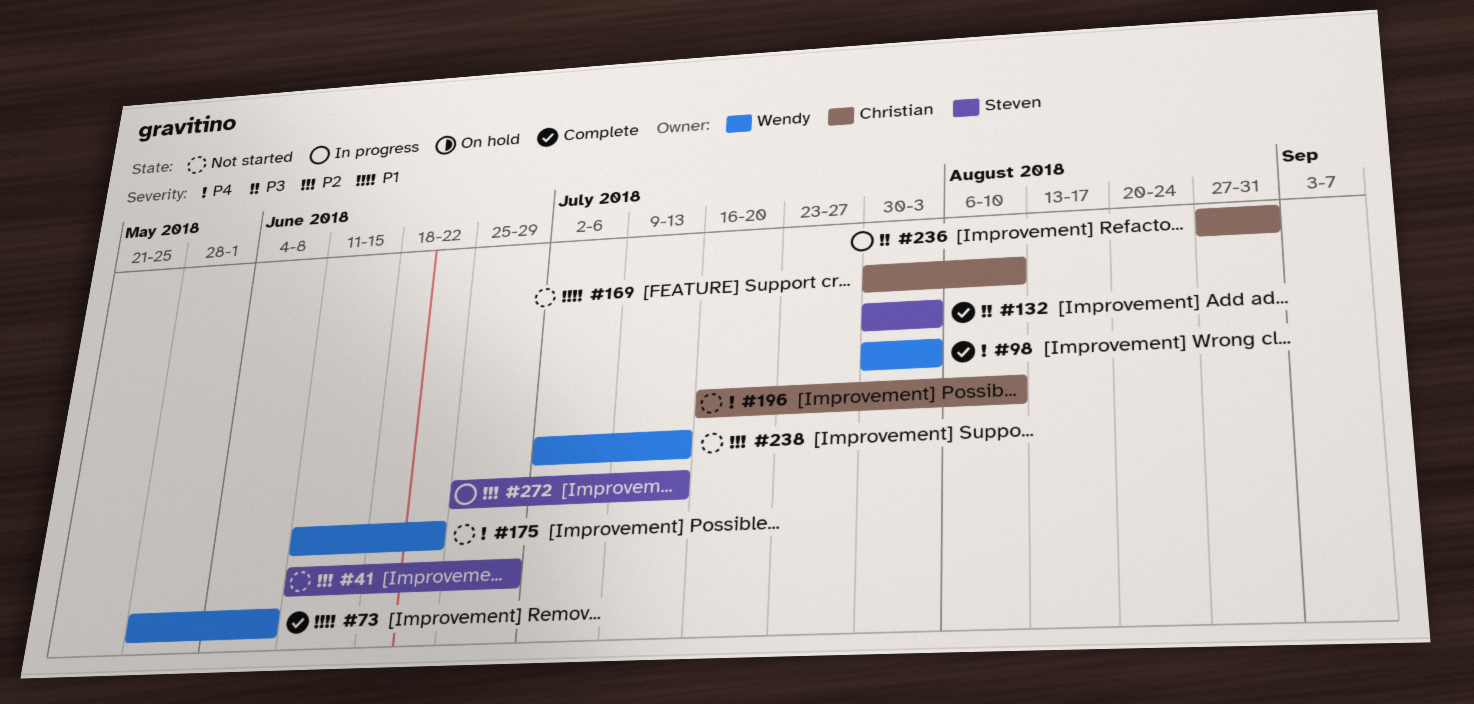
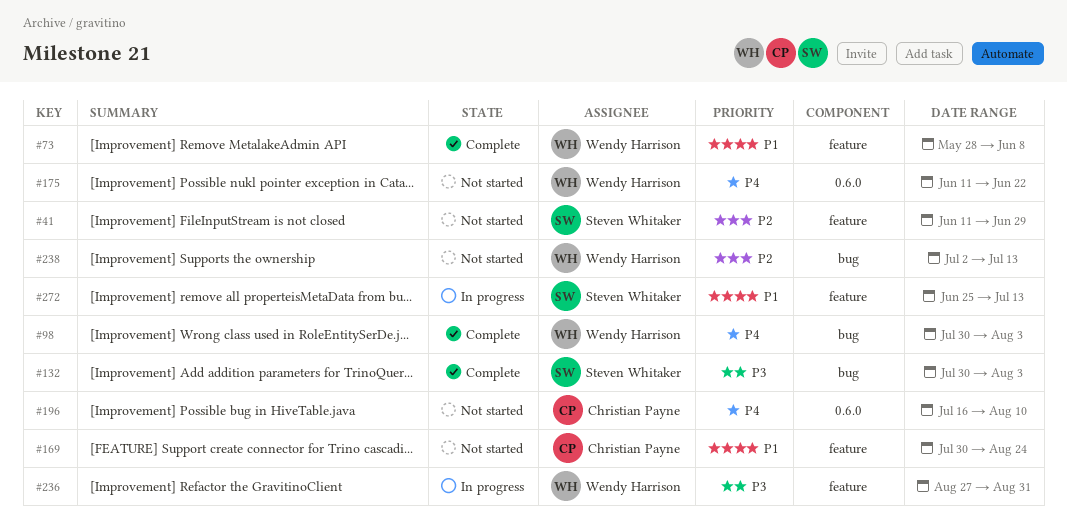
#169, due: Aug 10 -> Aug 24
#236, owner: Christian Payne -> Wendy Harrison
#272, priority: P2 -> P1

